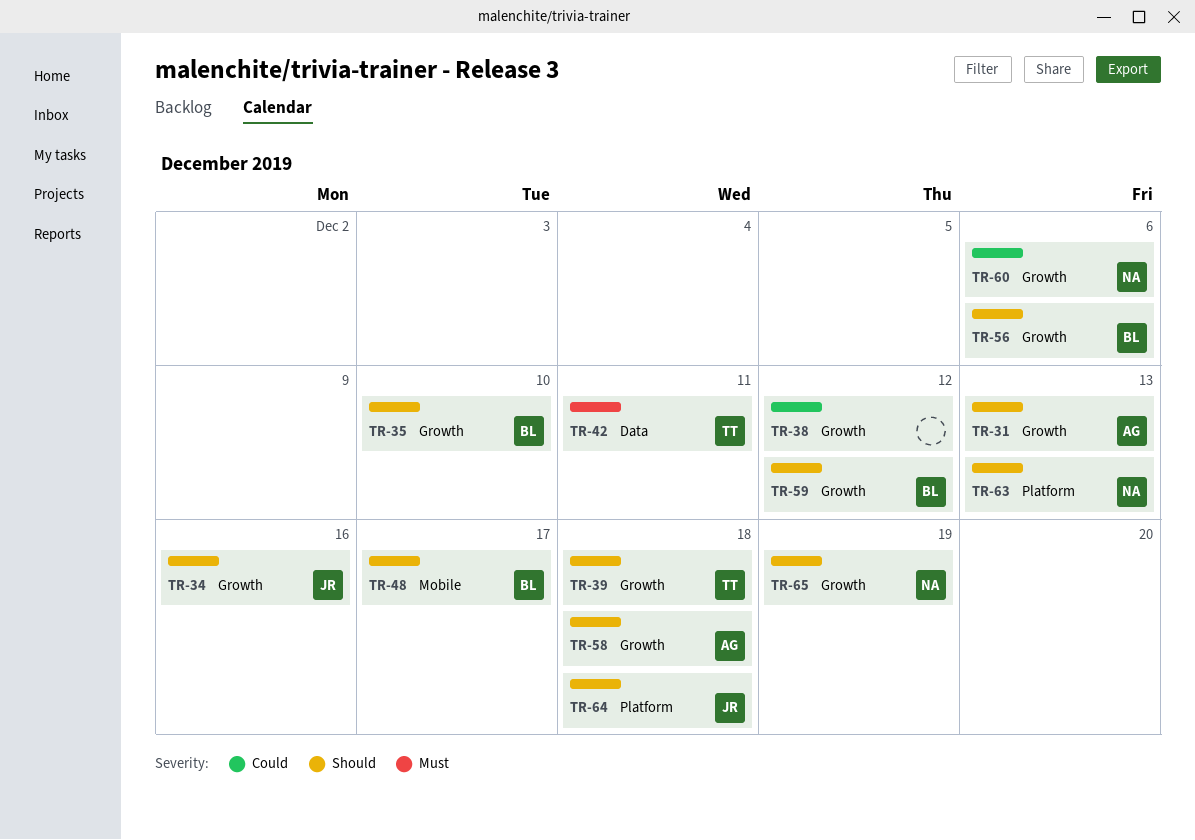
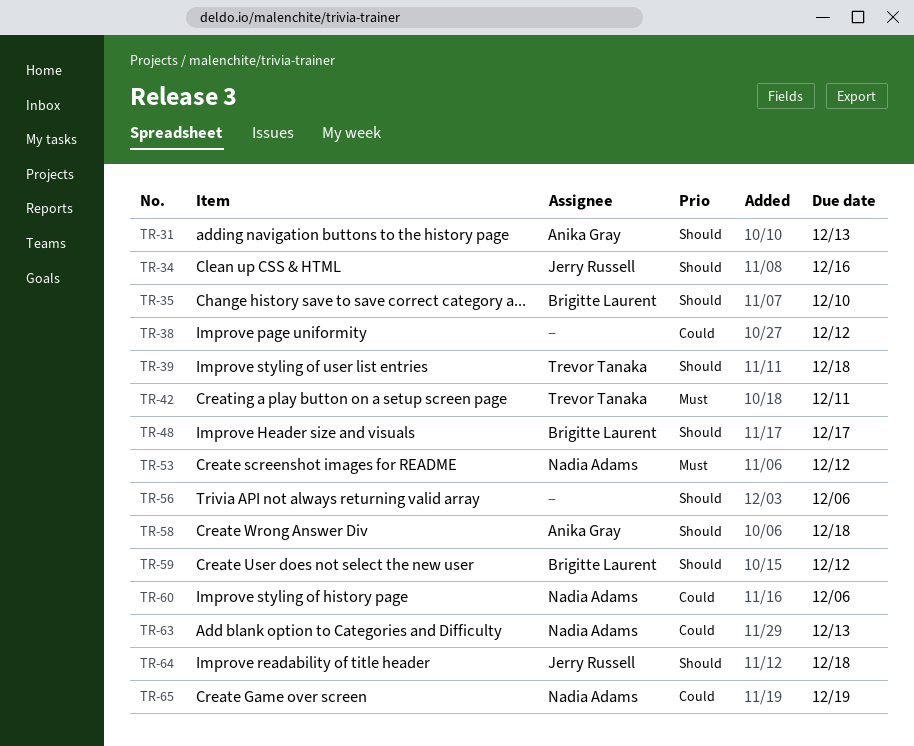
TR-53: none -> present
TR-56, owner: Brigitte Laurent -> none
TR-63, priority: Should -> Could
TR-65, priority: Should -> Could

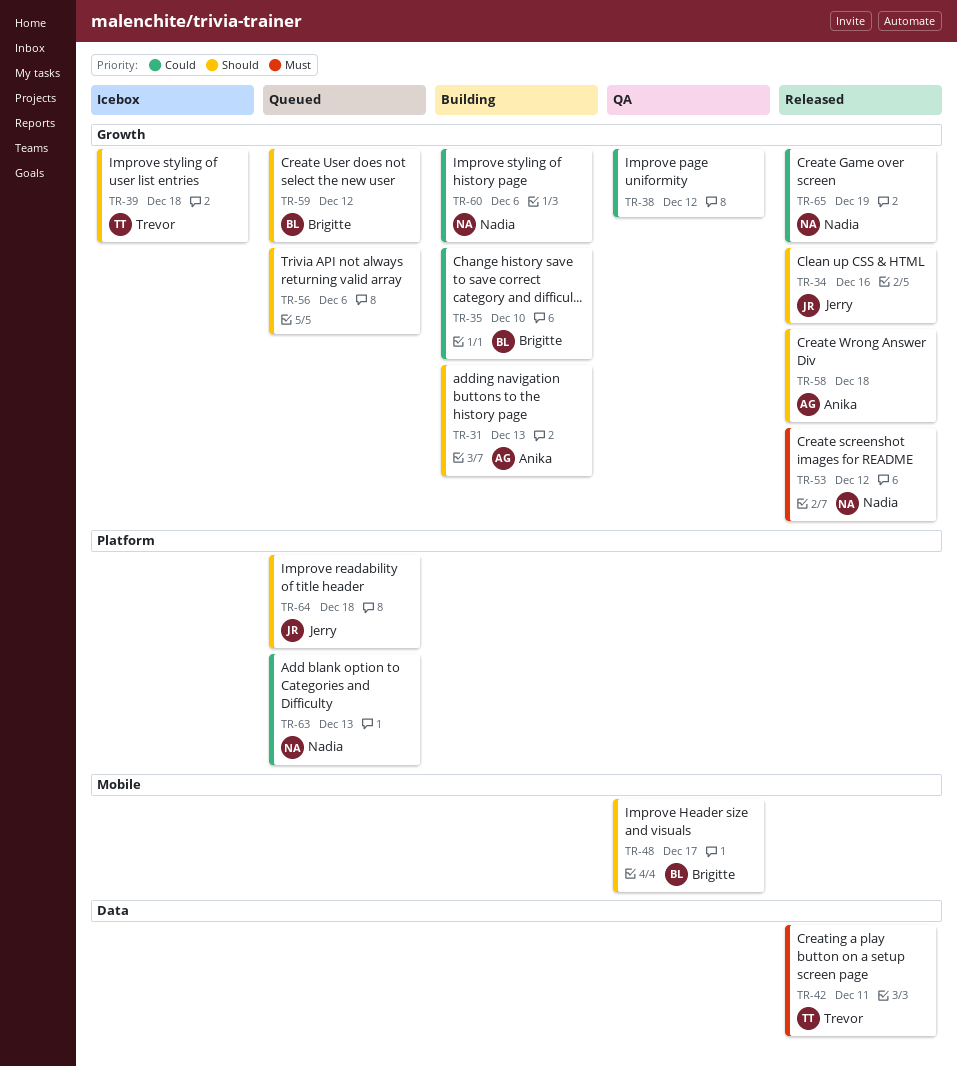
TR-35, priority: Should -> Could

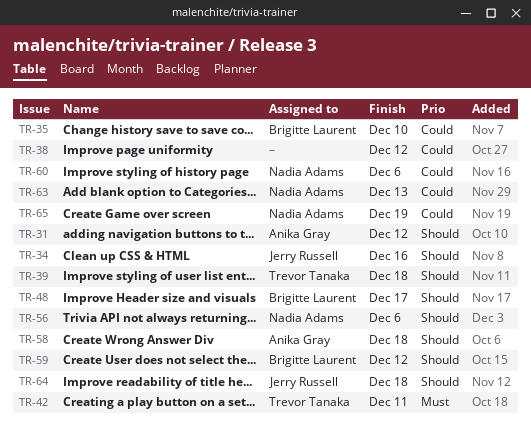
TR-31, due: Dec 13 -> Dec 12
TR-53: present -> none
TR-56, owner: none -> Nadia Adams

